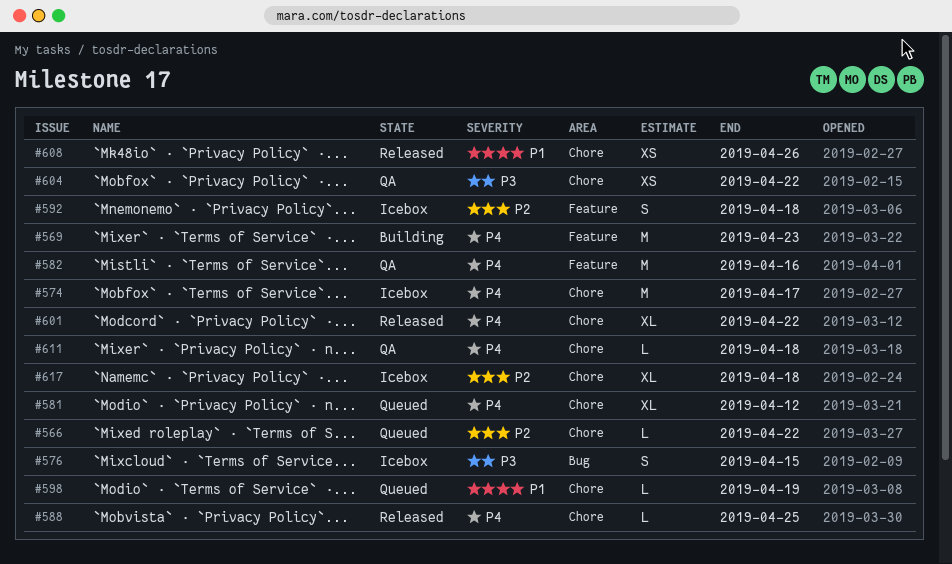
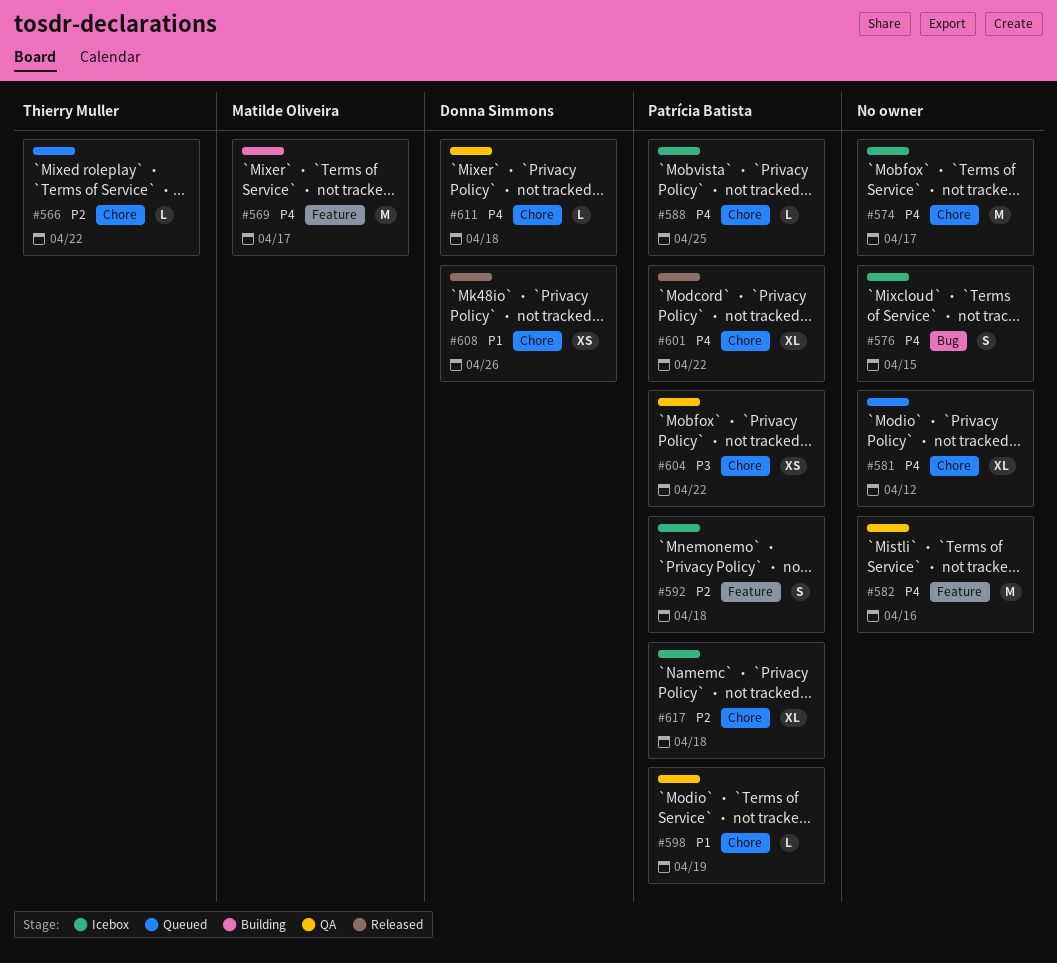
#569, due: Apr 23 -> Apr 17
#576, priority: P3 -> P4
#588, status: Released -> Icebox
#598, status: Queued -> QA

